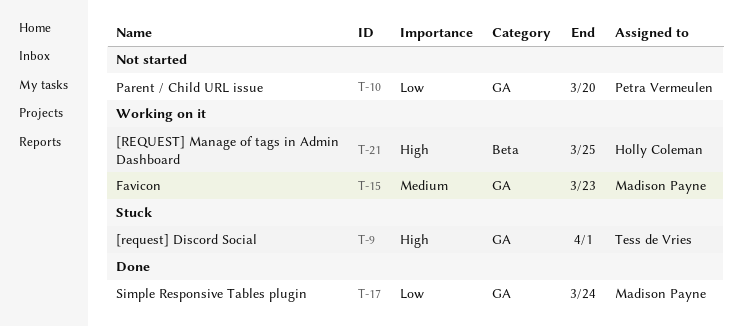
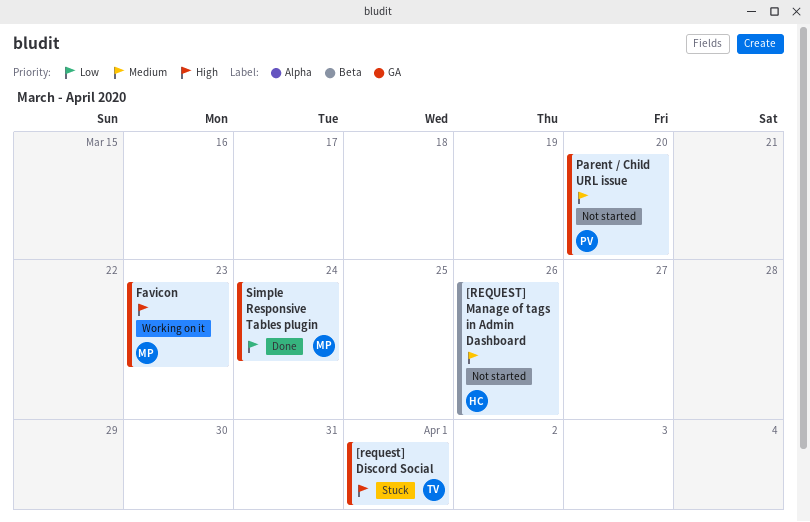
[REQUEST] Manage of tags in Admin Dashboard, status: Working on it -> Not started
[REQUEST] Manage of tags in Admin Dashboard, priority: High -> Medium
[REQUEST] Manage of tags in Admin Dashboard, due: Mar 25 -> Mar 26
Favicon, priority: Medium -> High
Parent / Child URL issue, priority: Low -> Medium

